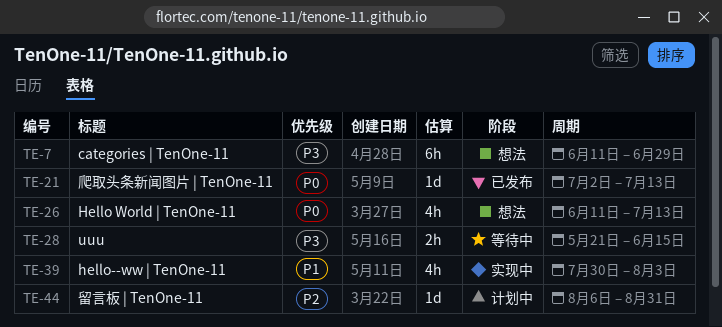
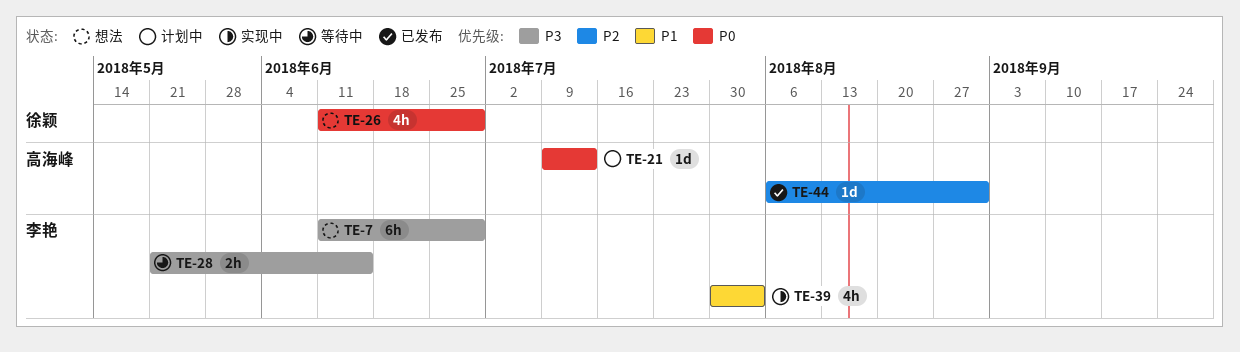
TE-21, status: 已发布 -> 计划中
TE-21, start: Jul 2 -> Jul 9
TE-26, due: Jul 13 -> Jun 29
TE-44, status: 计划中 -> 已发布

